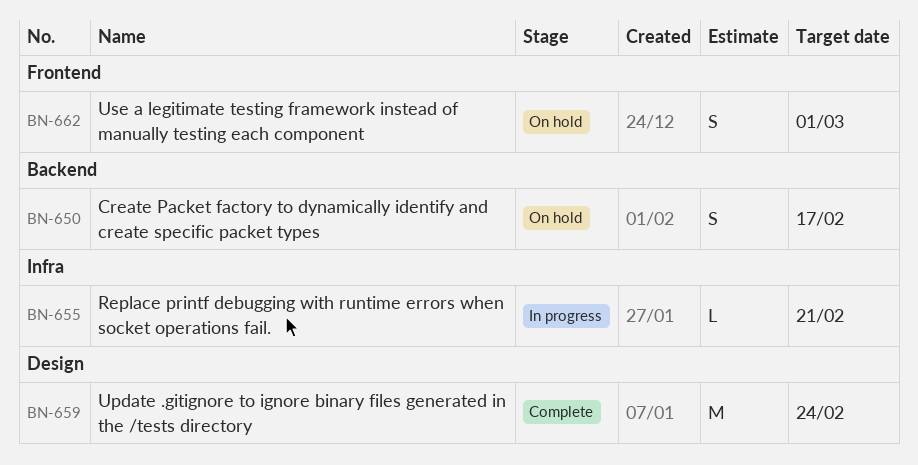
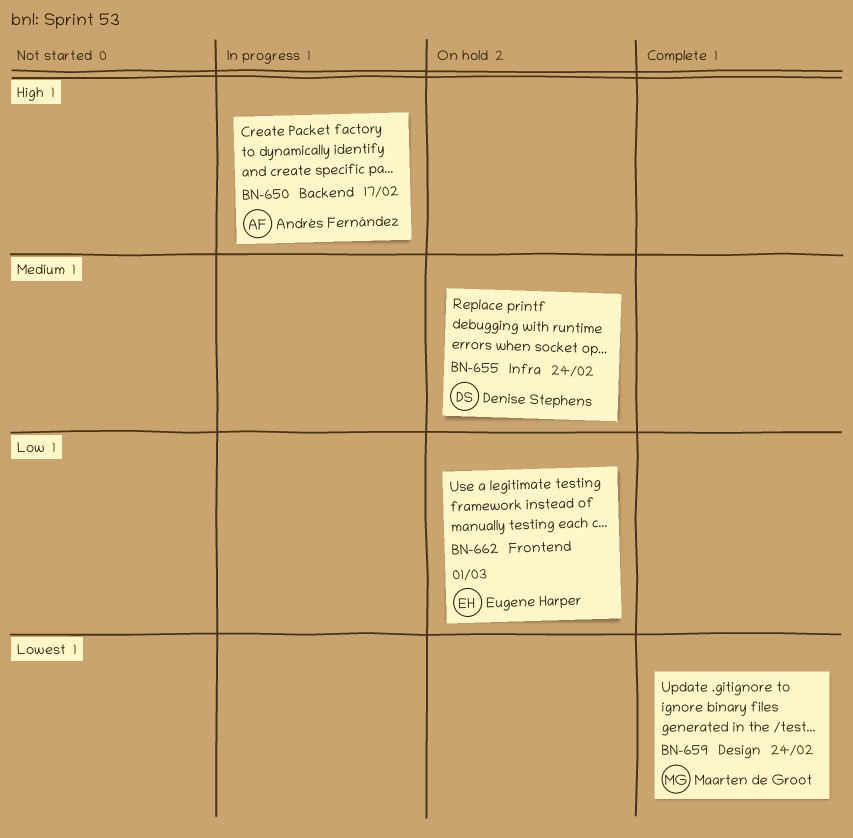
BN-650, status: On hold -> In progress
BN-655, status: In progress -> On hold
BN-655, due: Feb 21 -> Feb 24

